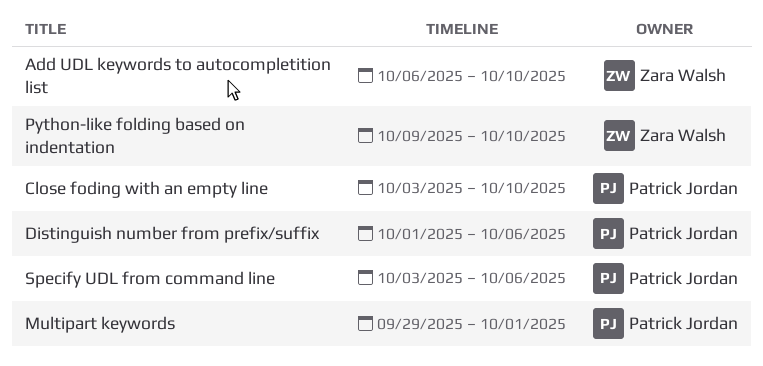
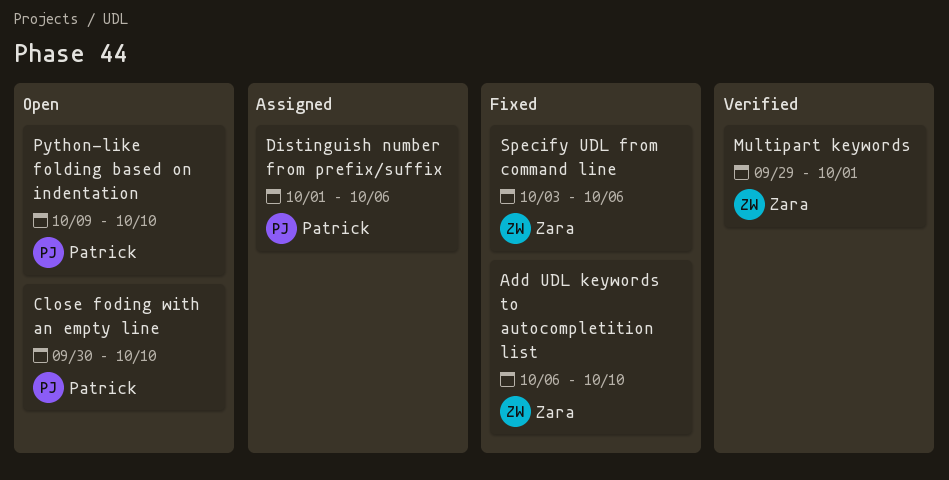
Close foding with an empty line, start: Oct 3 -> Sep 30
Multipart keywords, owner: Patrick Jordan -> Zara Walsh
Python-like folding based on indentation, owner: Zara Walsh -> Patrick Jordan
Specify UDL from command line, owner: Patrick Jordan -> Zara Walsh

